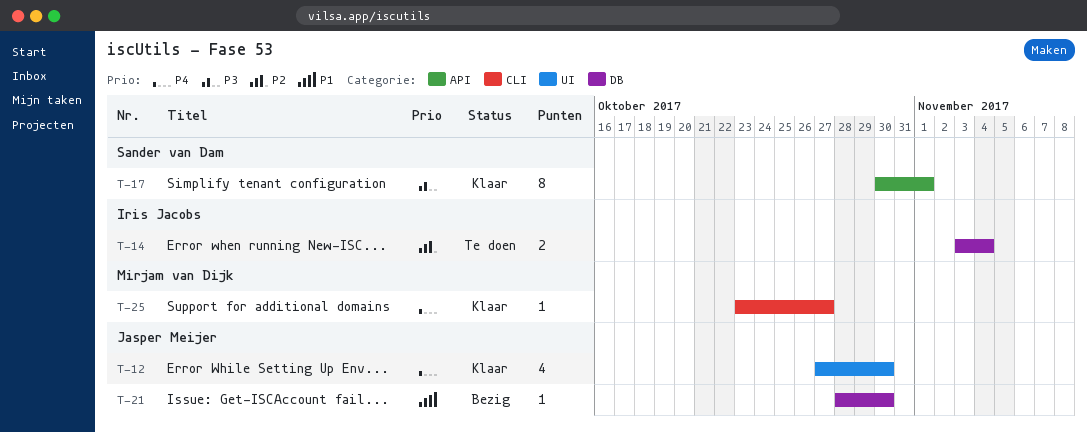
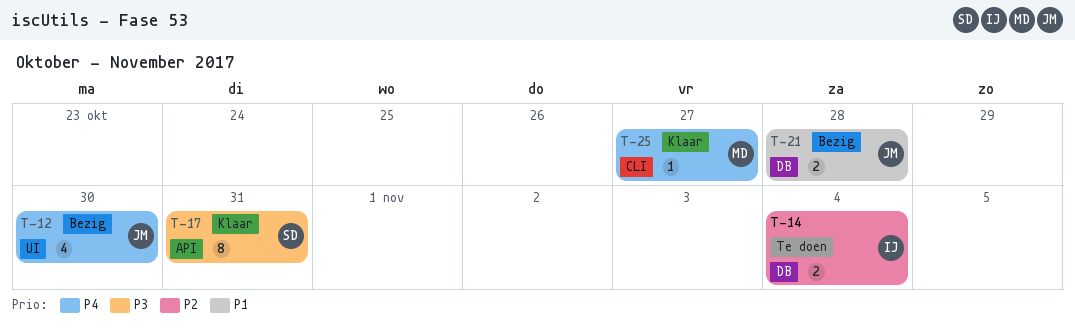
T-12, status: Klaar -> Bezig
T-17, due: Nov 1 -> Oct 31
T-21, estimate: 1 -> 2
T-21, due: Oct 30 -> Oct 28

